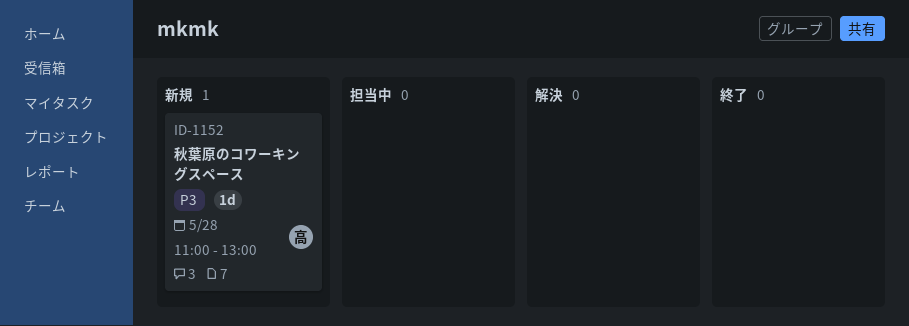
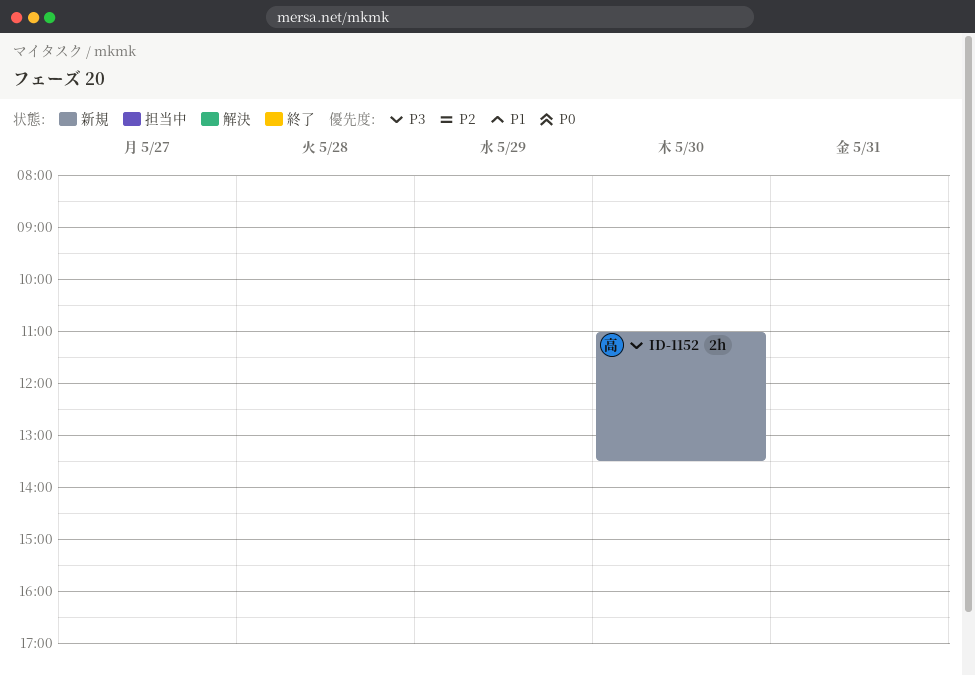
ID-1152, estimate: 1d -> 2h
ID-1152, day: May 28 -> May 30
ID-1152, ends: 13:00 -> 13:30

